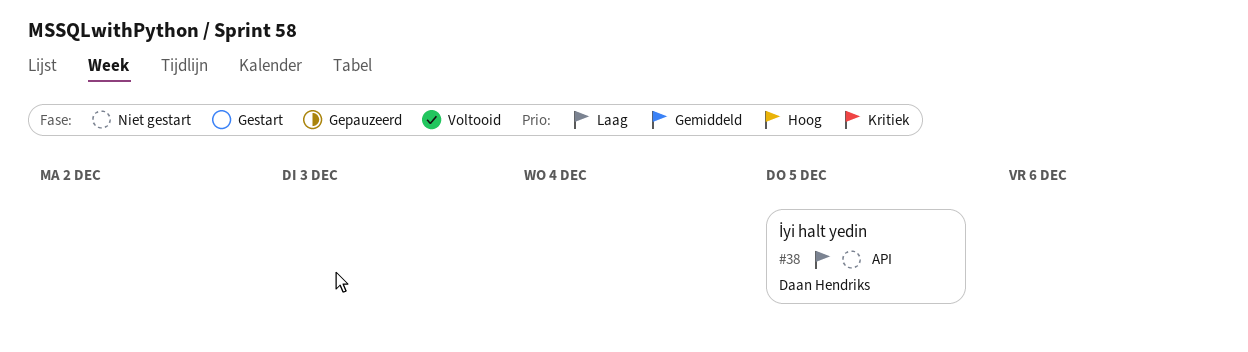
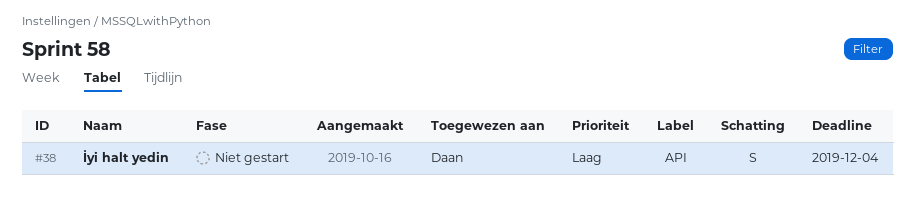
#38, due: Dec 5 -> Dec 4

